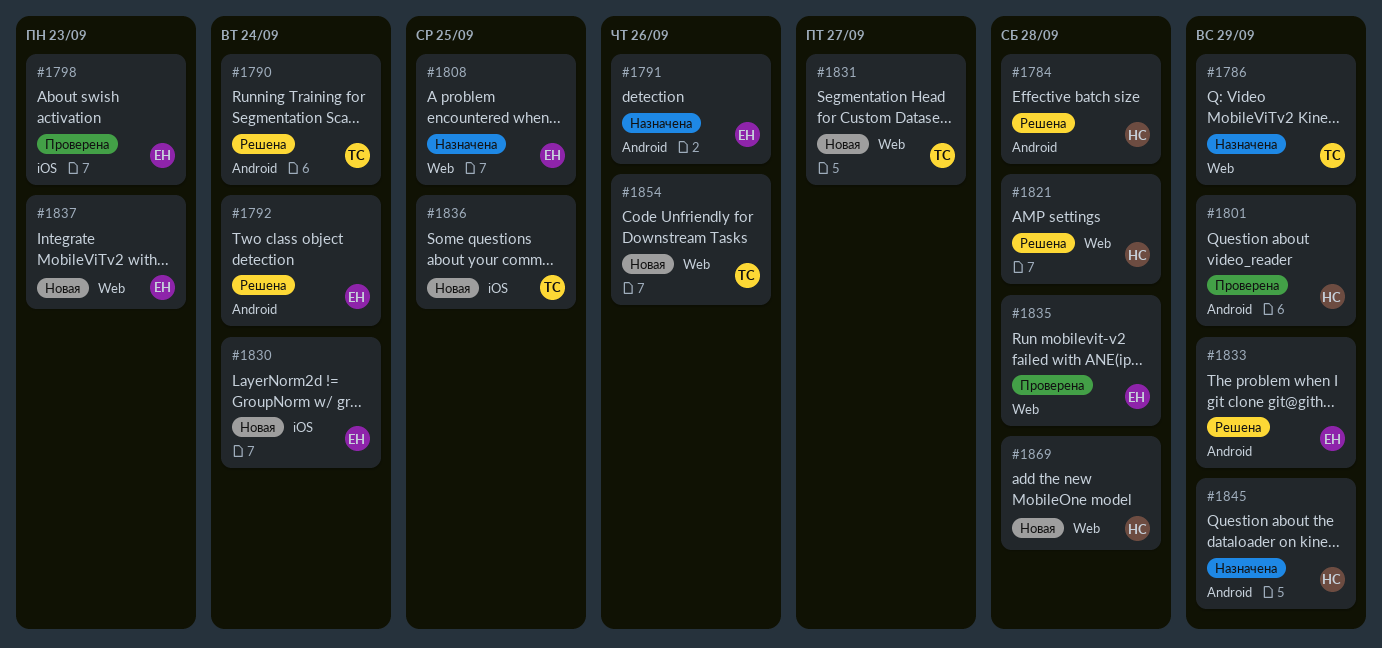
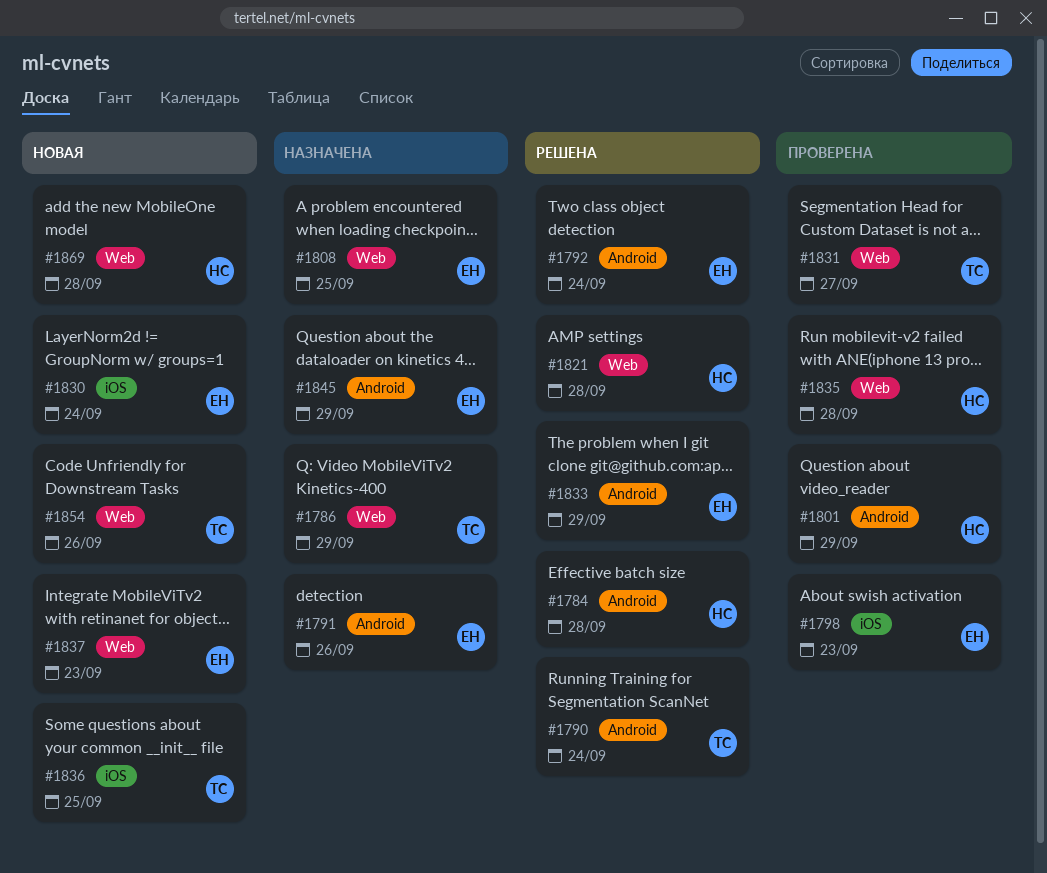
#1831, status: Новая -> Проверена
#1835, owner: ЕН -> НС
#1845, owner: НС -> ЕН

